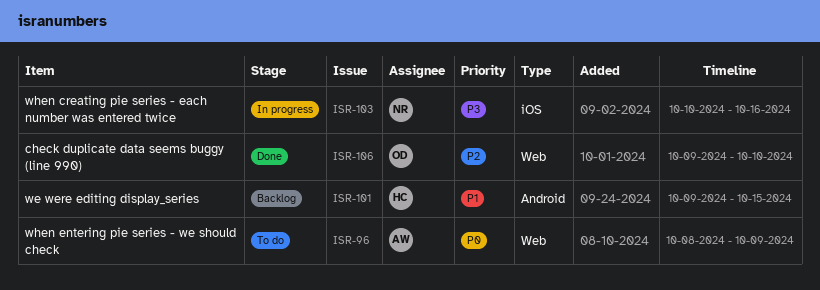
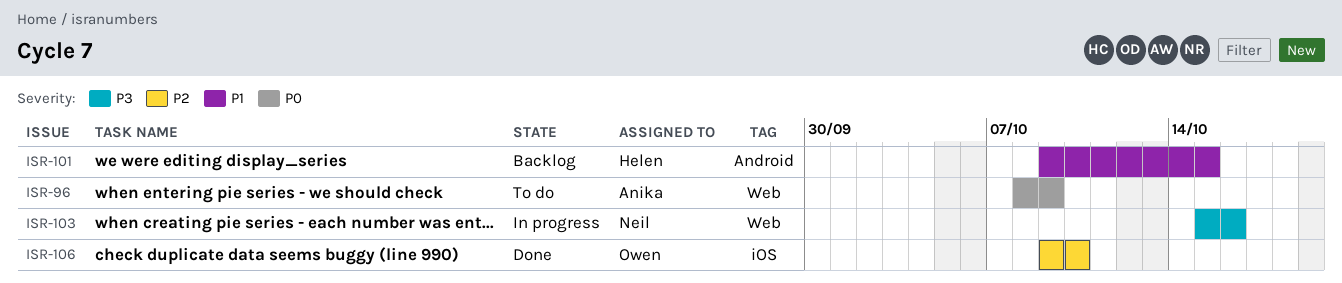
ISR-103, label: iOS -> Web
ISR-103, start: Oct 10 -> Oct 15
ISR-106, label: Web -> iOS

